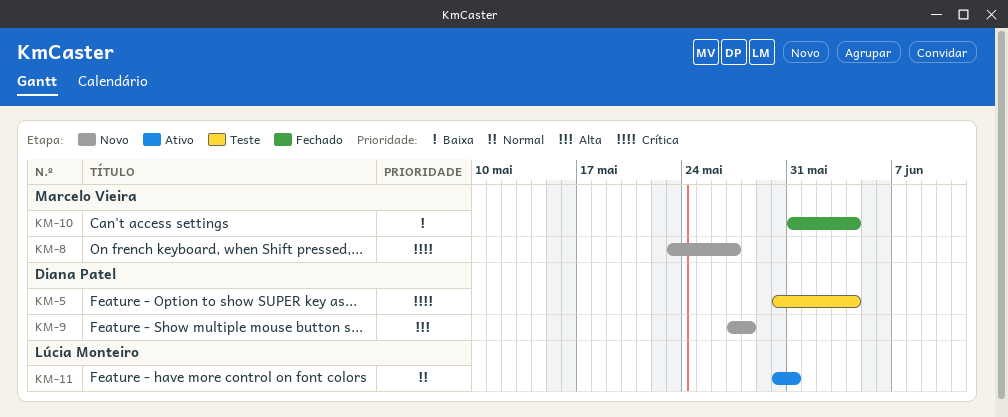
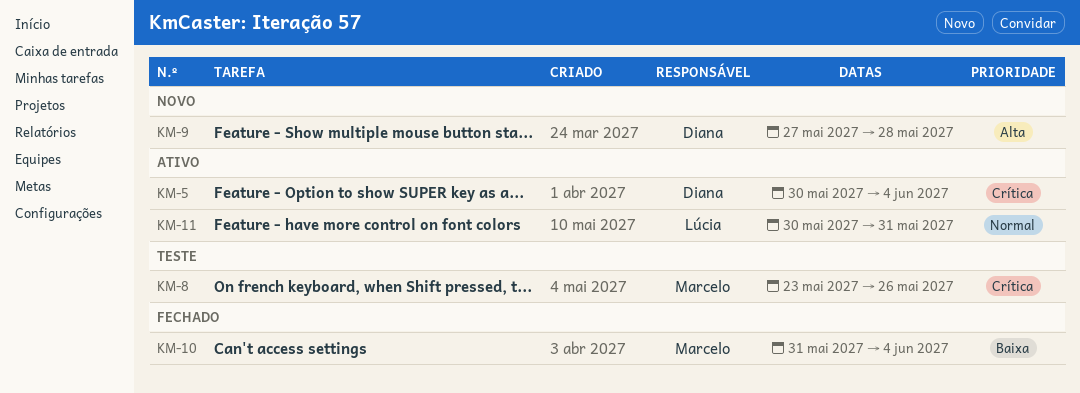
KM-5, status: Teste -> Ativo
KM-8, status: Novo -> Teste
KM-8, due: May 27 -> May 26

